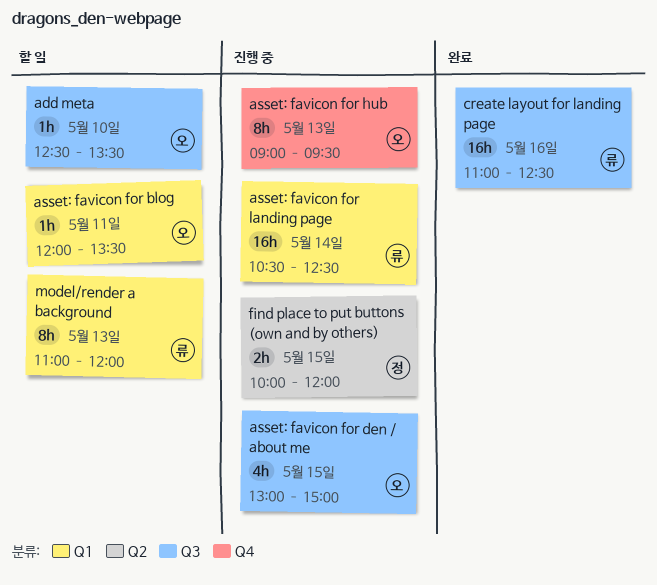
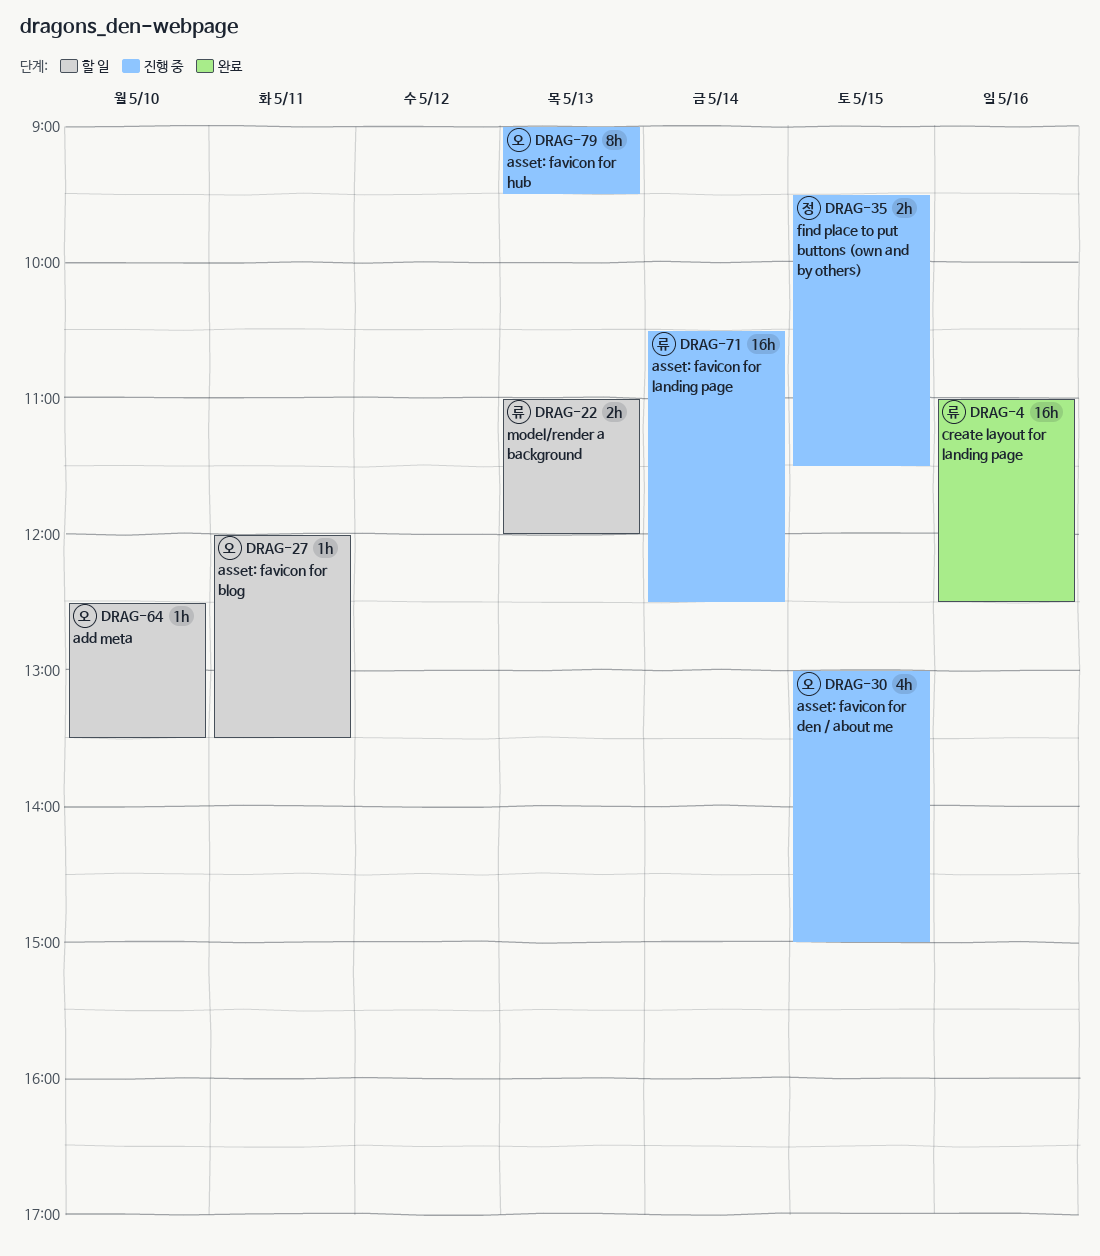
find place to put buttons (own and by others), begins: 10:00 -> 09:30
find place to put buttons (own and by others), ends: 12:00 -> 11:30
model/render a background, estimate: 8h -> 2h

